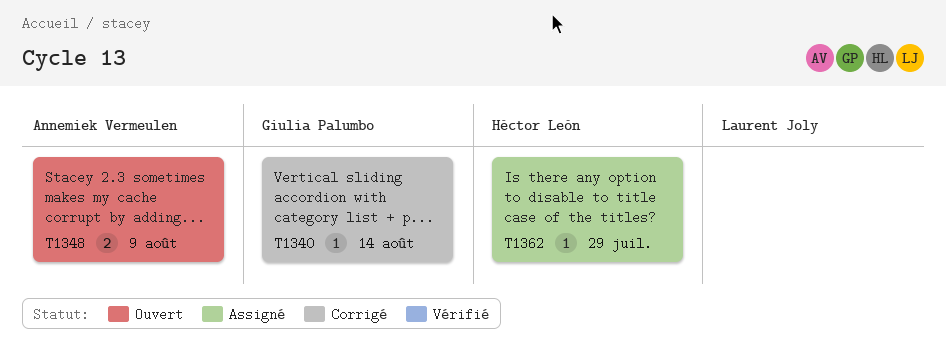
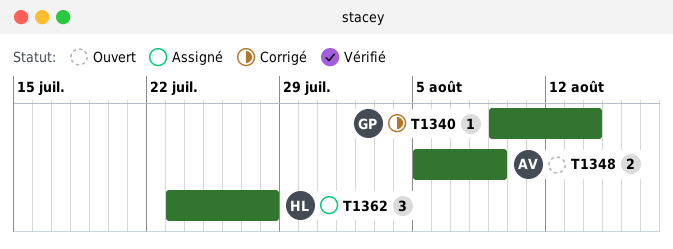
T1362, estimate: 1 -> 3
T1362, due: Jul 29 -> Jul 28

